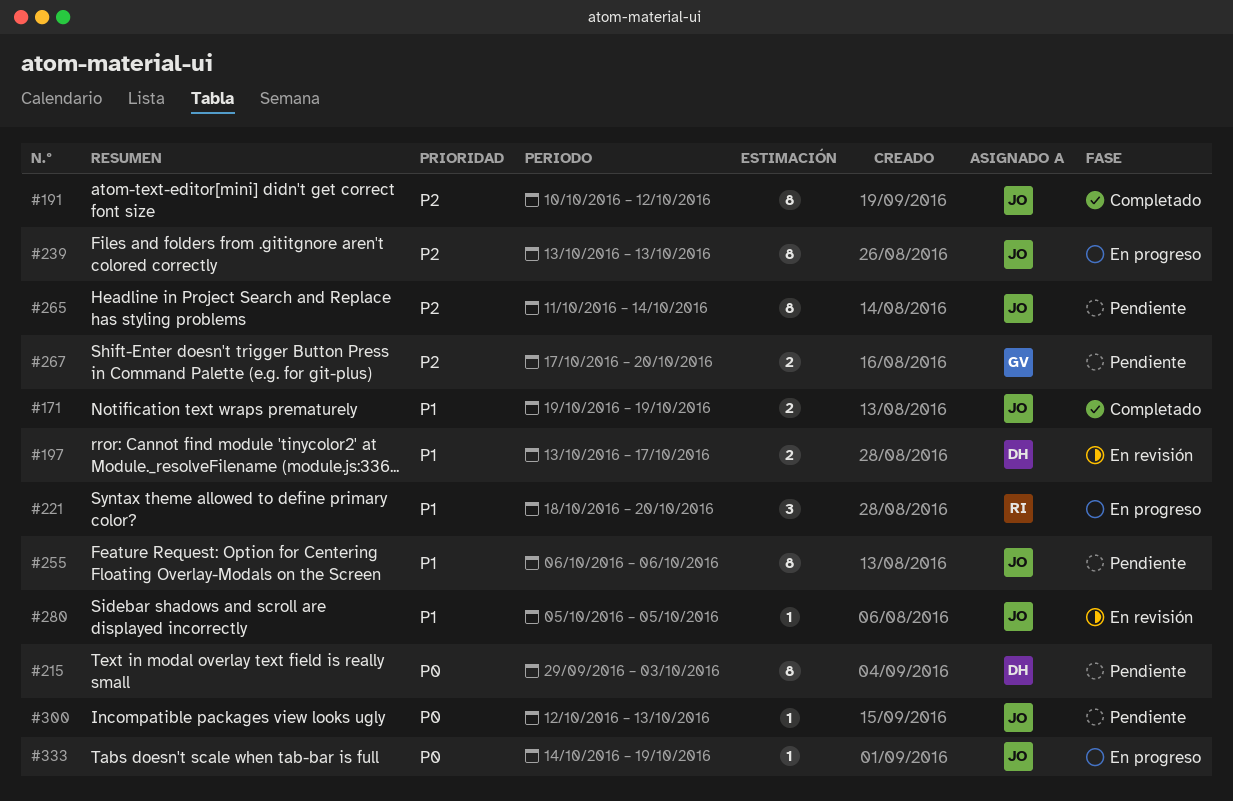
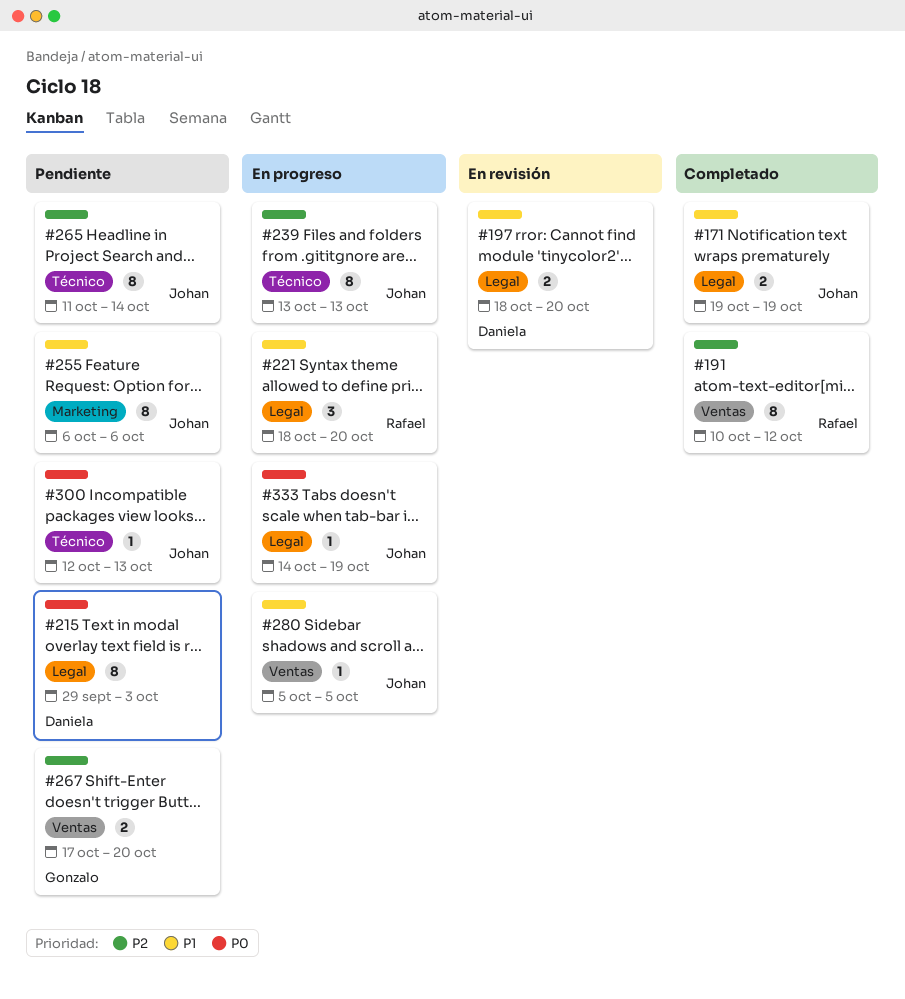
#191, owner: Johan -> Rafael
#197, start: Oct 13 -> Oct 18
#197, due: Oct 17 -> Oct 20
#280, status: En revisión -> En progreso

